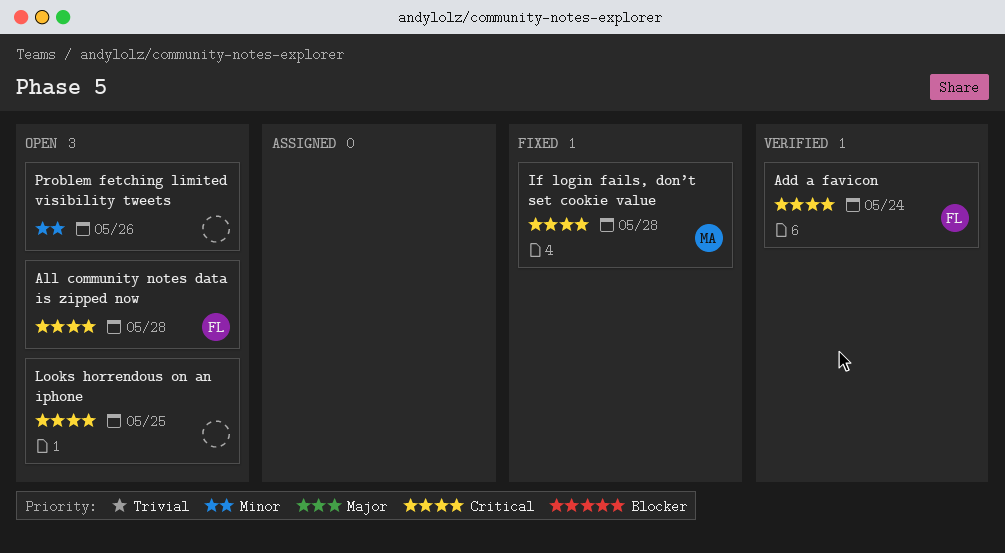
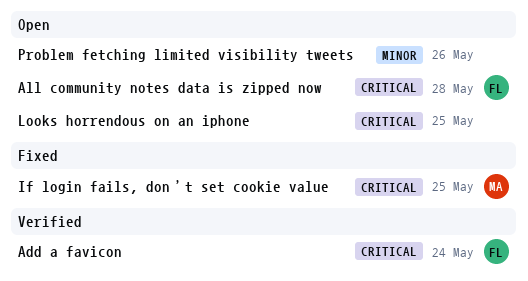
If login fails, don’t set cookie value, due: May 28 -> May 25

